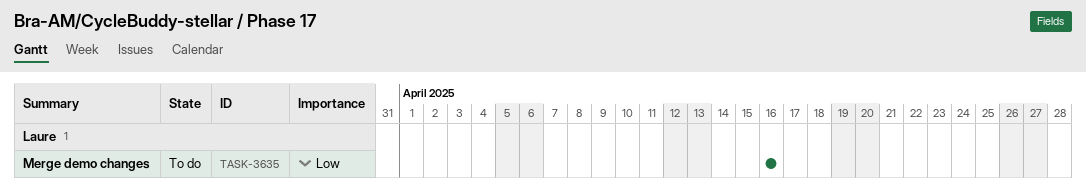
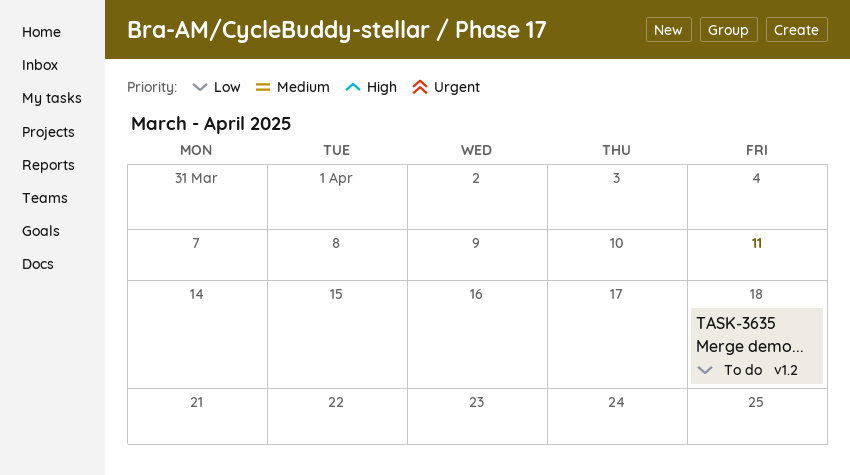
TASK-3635, due: Apr 16 -> Apr 18

